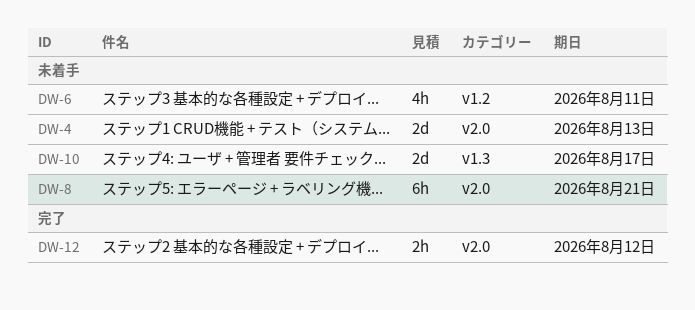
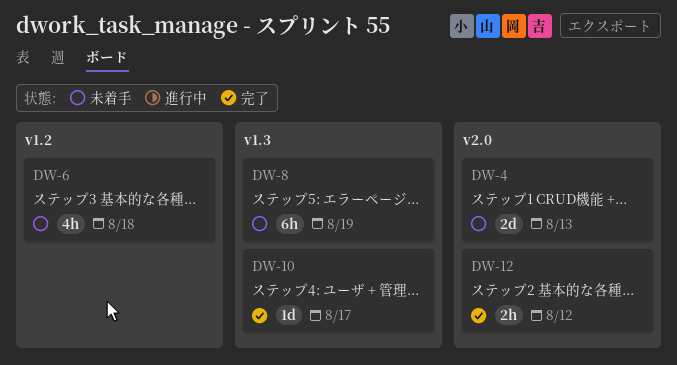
DW-6, due: Aug 11 -> Aug 18
DW-8, label: v2.0 -> v1.3
DW-8, due: Aug 21 -> Aug 19
DW-10, status: 未着手 -> 完了
DW-10, estimate: 2d -> 1d

